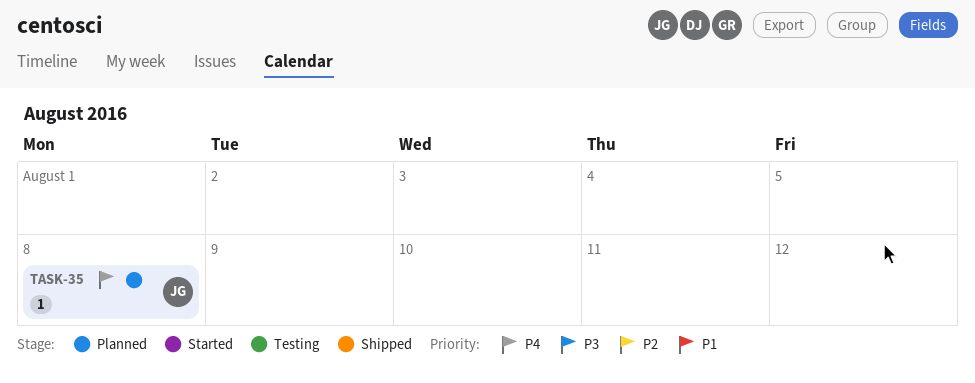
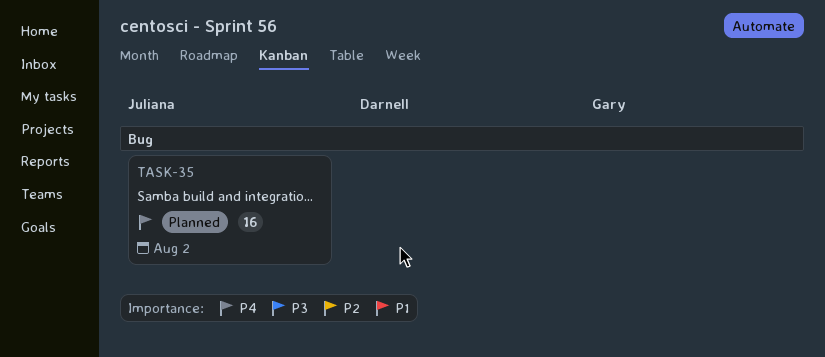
TASK-35, estimate: 1 -> 16
TASK-35, due: Aug 8 -> Aug 2

